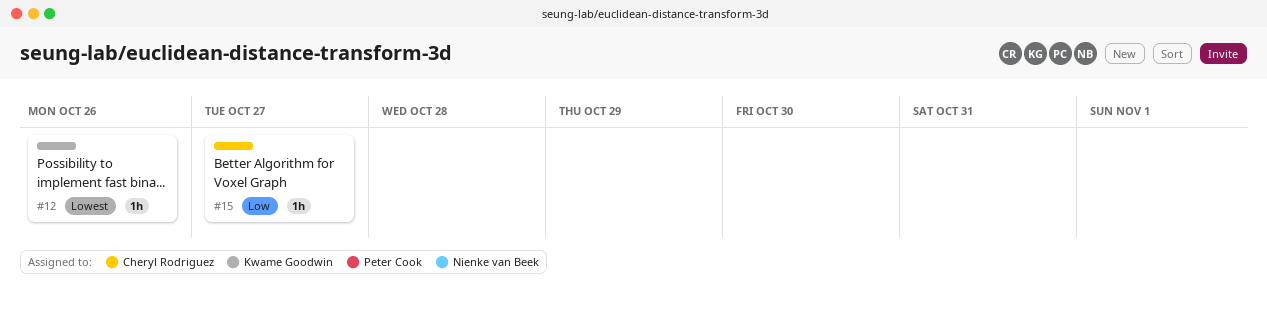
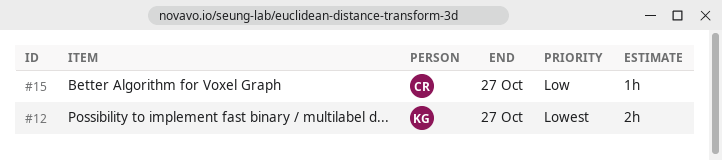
#12, estimate: 1h -> 2h
#12, due: Oct 26 -> Oct 27

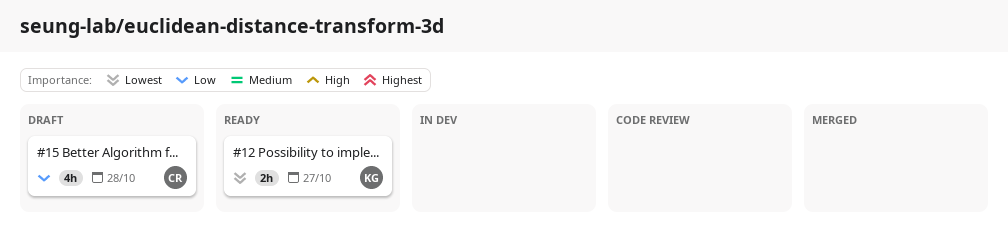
#15, estimate: 1h -> 4h
#15, due: Oct 27 -> Oct 28

